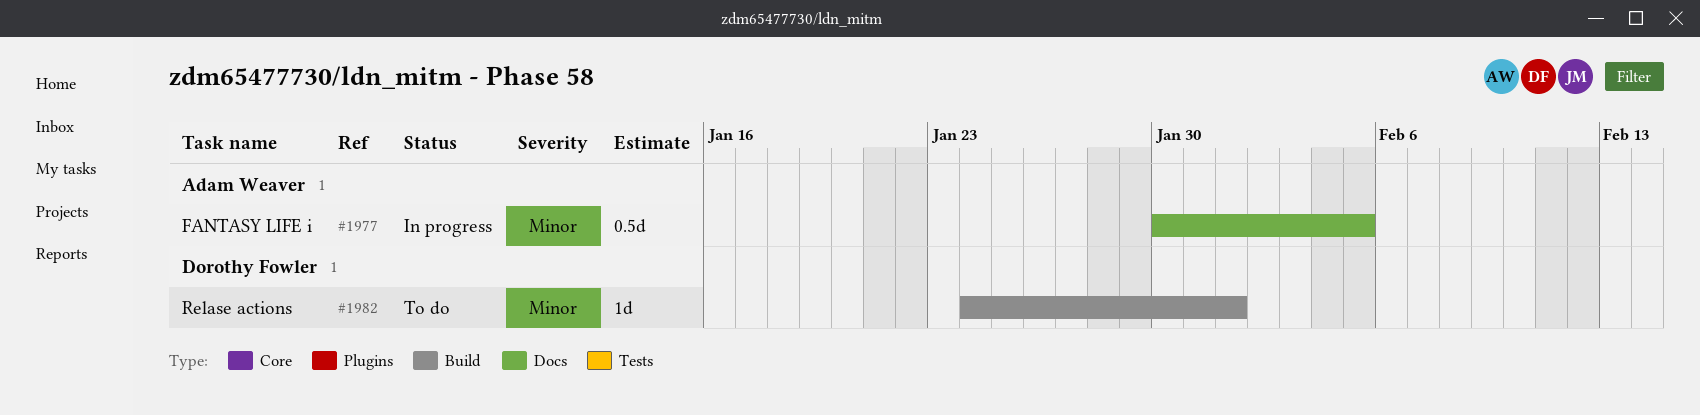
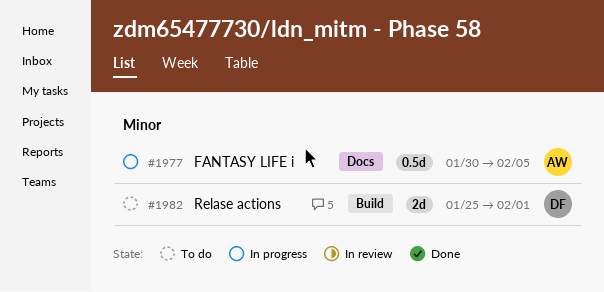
#1982, estimate: 1d -> 2d
#1982, start: Jan 24 -> Jan 25

